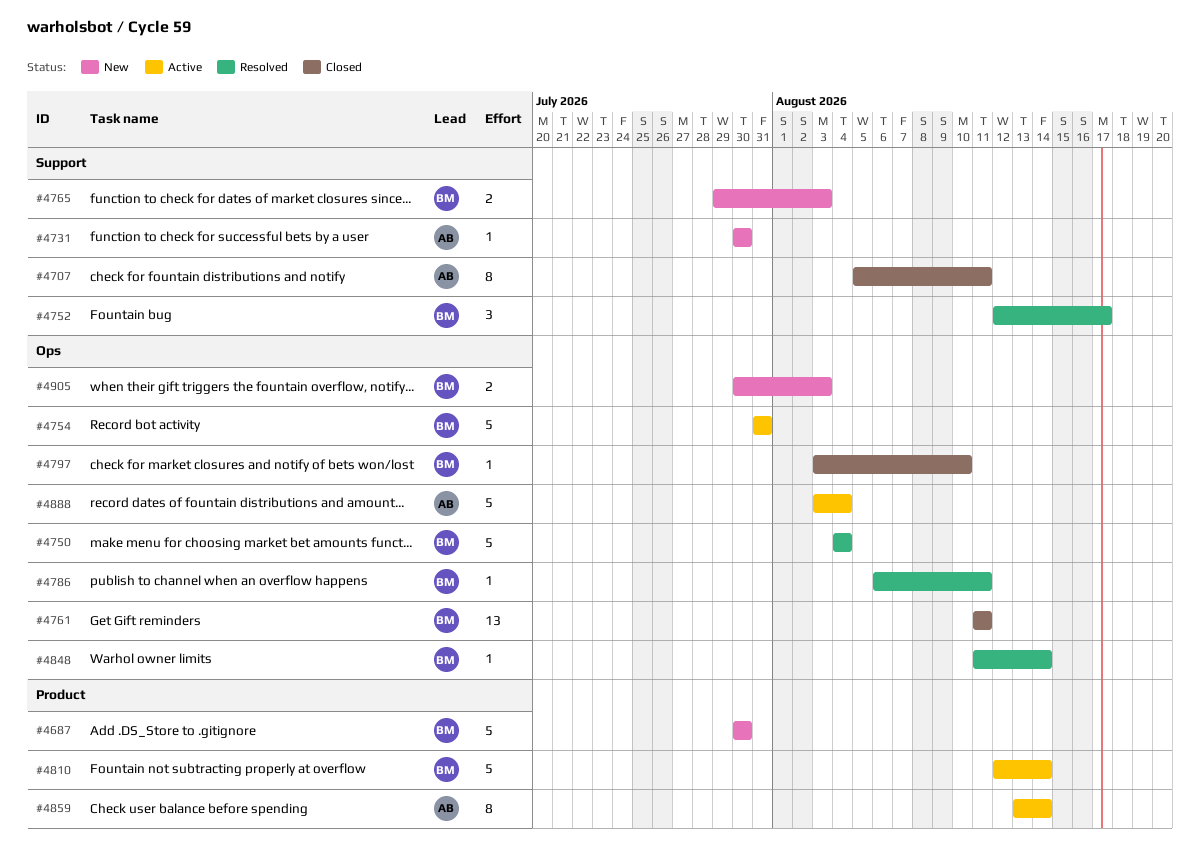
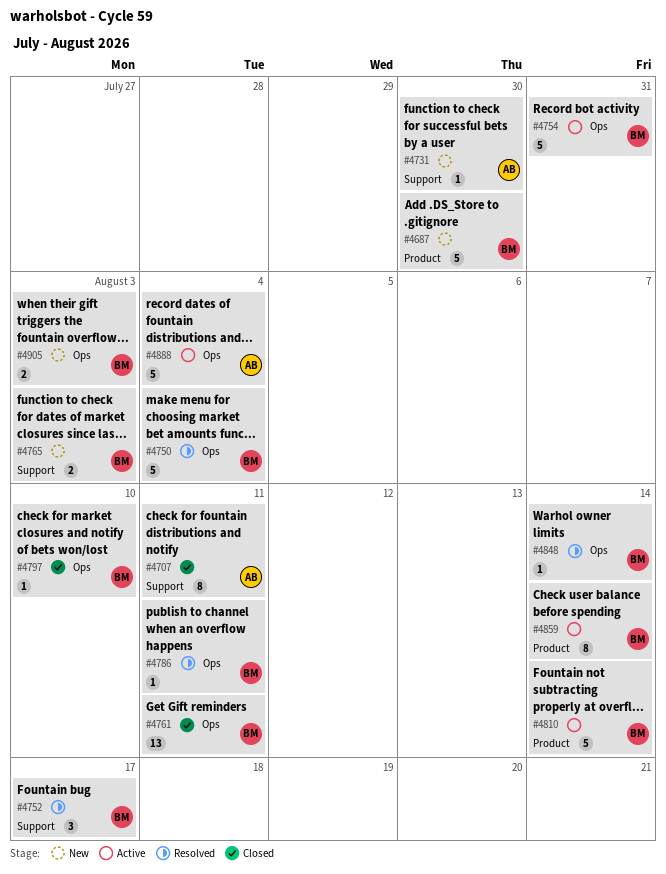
#4859, owner: AB -> BM

